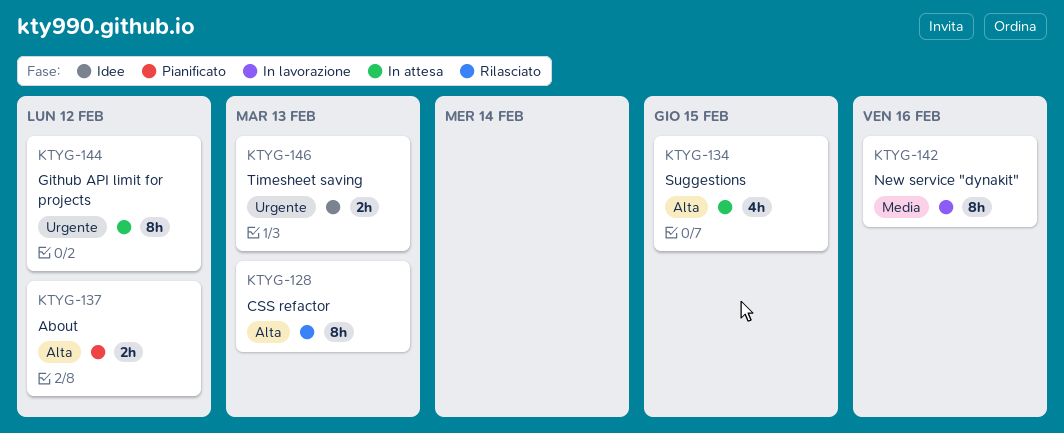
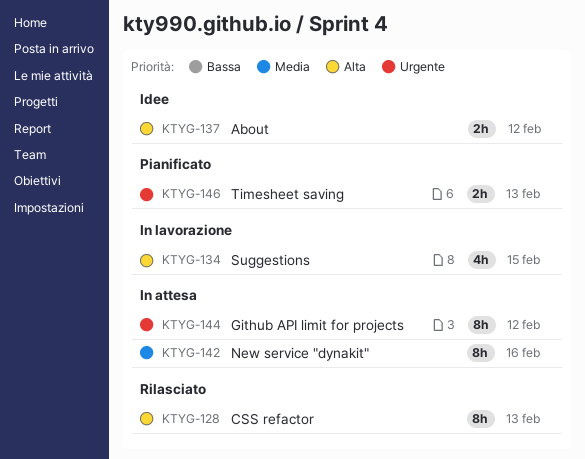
KTYG-134, status: In attesa -> In lavorazione
KTYG-137, status: Pianificato -> Idee
KTYG-142, status: In lavorazione -> In attesa
KTYG-146, status: Idee -> Pianificato

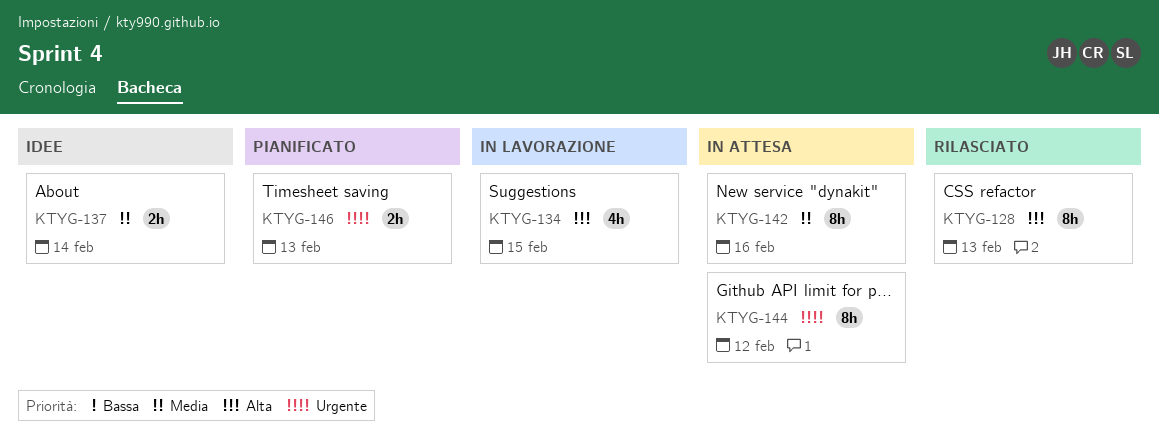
KTYG-137, priority: Alta -> Media
KTYG-137, due: Feb 12 -> Feb 14

